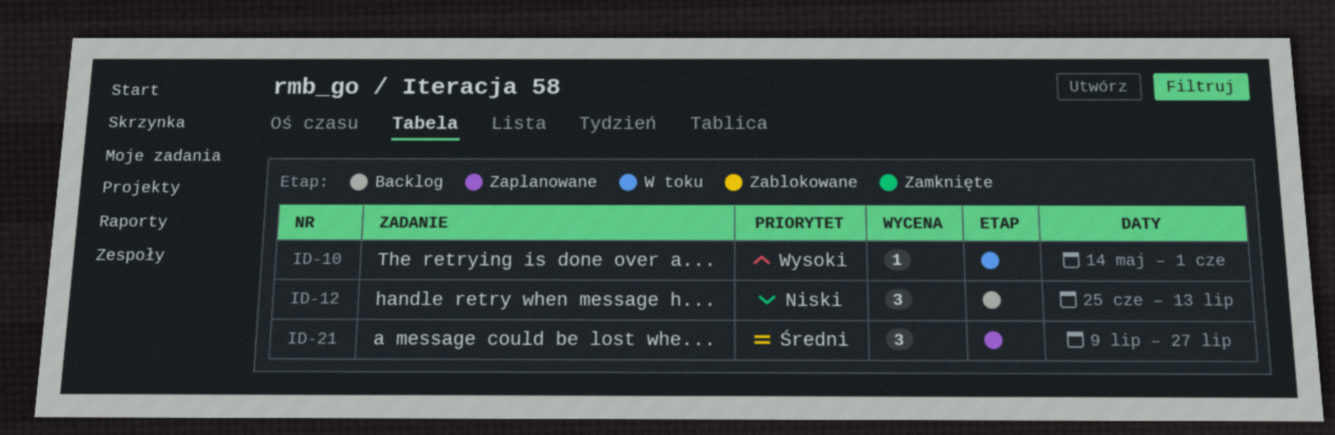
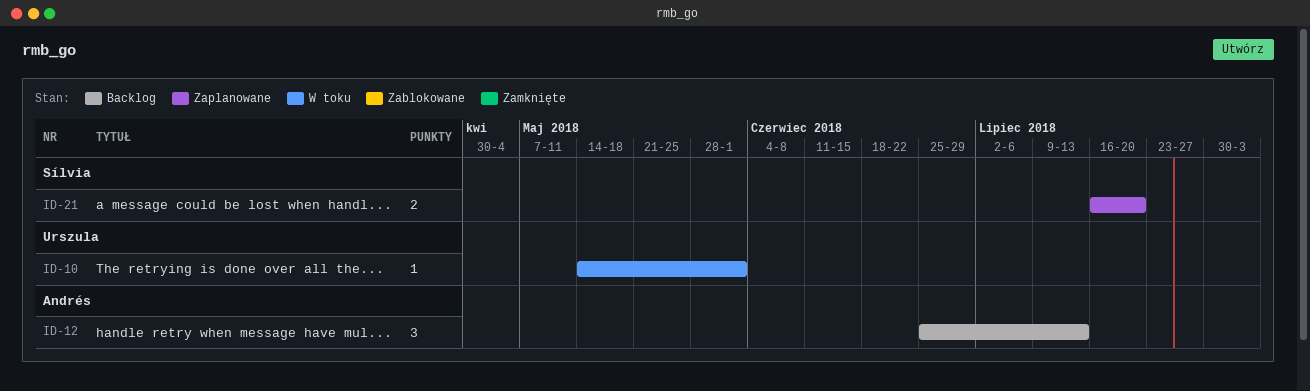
ID-21, estimate: 3 -> 2
ID-21, start: Jul 9 -> Jul 16
ID-21, due: Jul 27 -> Jul 20

